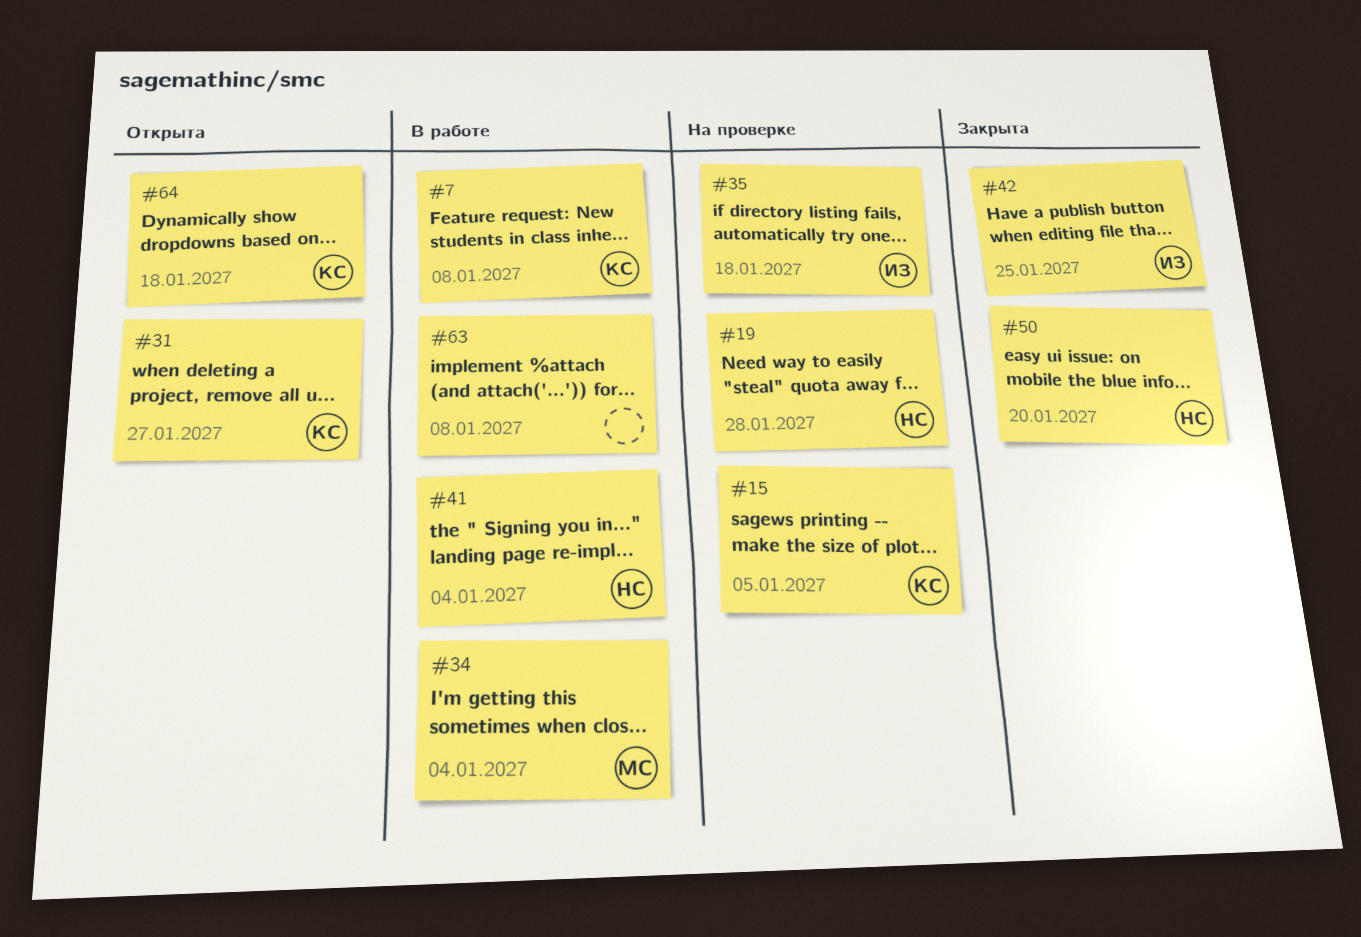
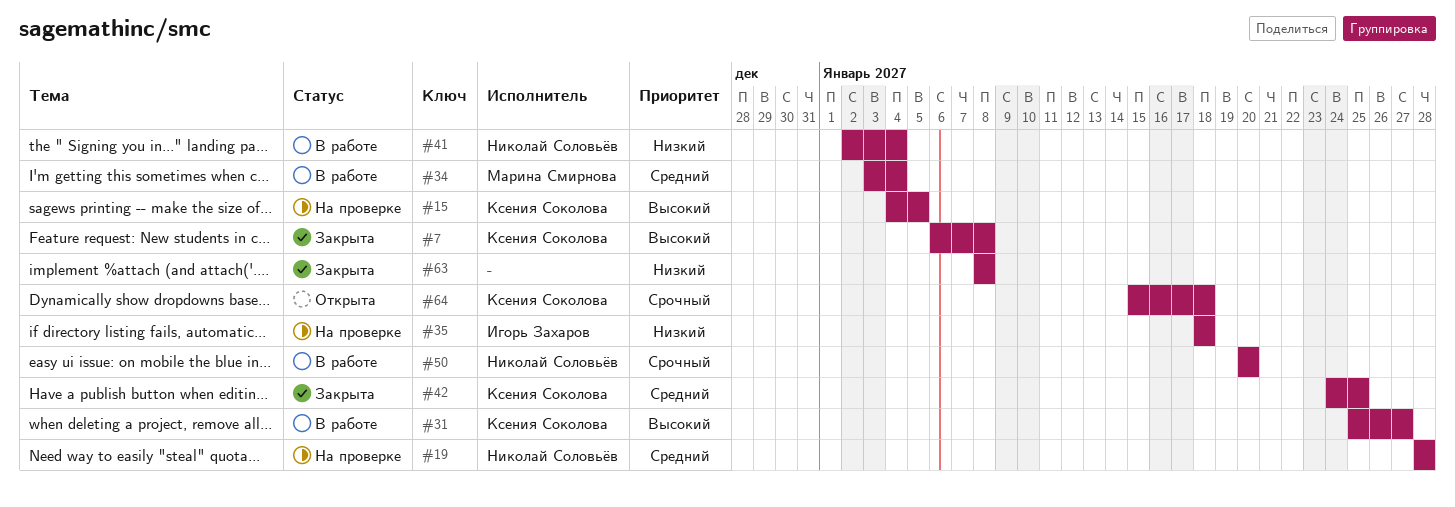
#7, status: В работе -> Закрыта
#31, status: Открыта -> В работе
#42, owner: Игорь Захаров -> Ксения Соколова
#50, status: Закрыта -> В работе
#63, status: В работе -> Закрыта

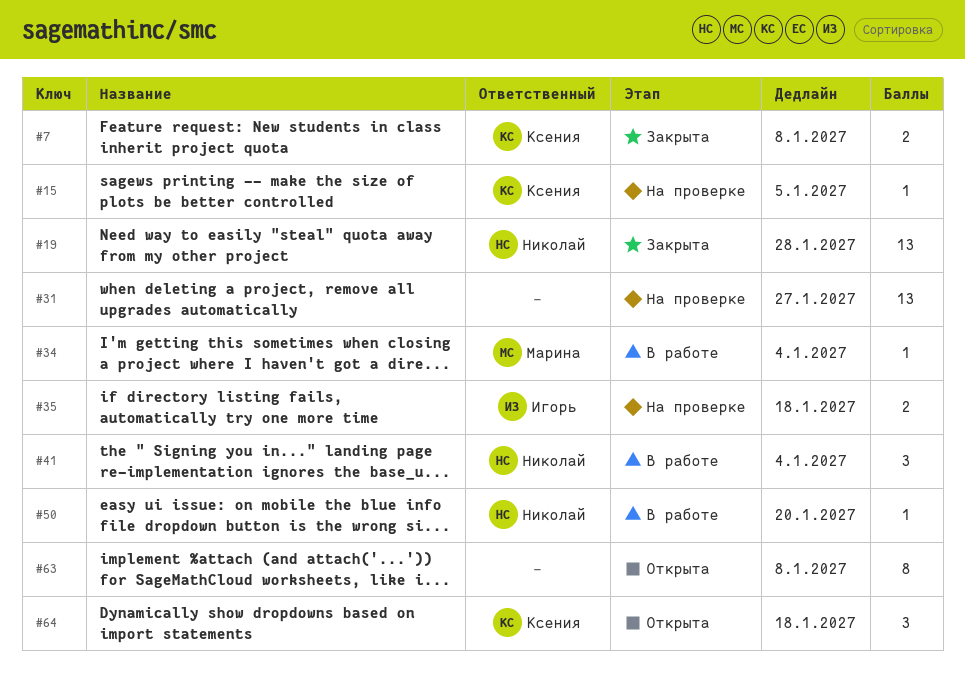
#19, status: На проверке -> Закрыта
#31, status: В работе -> На проверке
#31, owner: Ксения Соколова -> none
#42: present -> none
#63, status: Закрыта -> Открыта

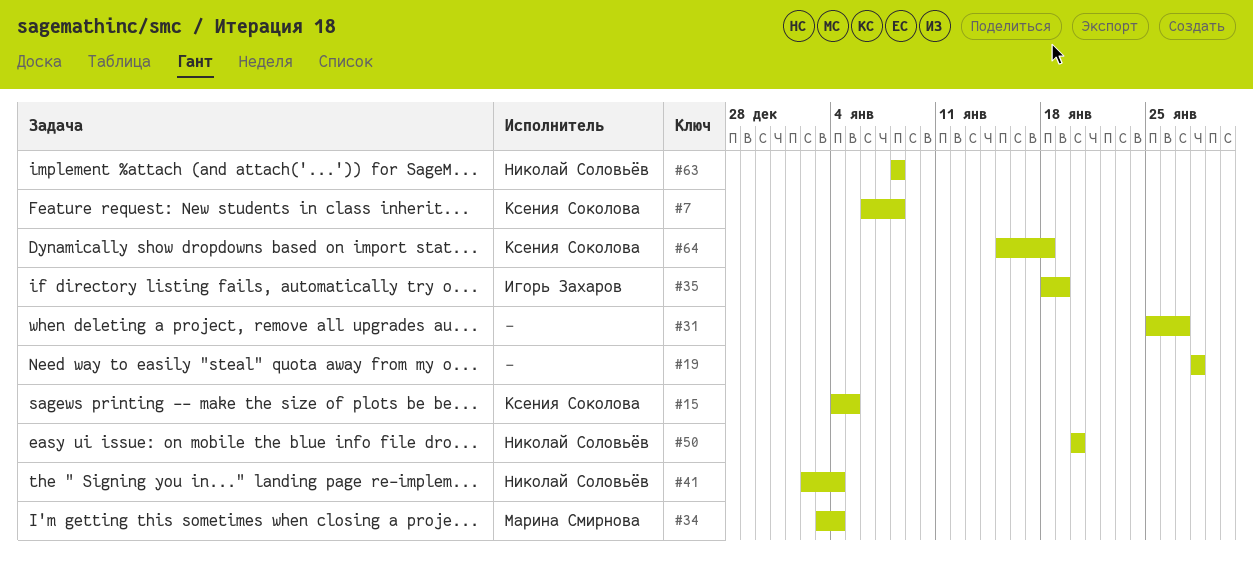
#19, owner: Николай Соловьёв -> none
#35, due: Jan 18 -> Jan 19
#63, owner: none -> Николай Соловьёв

